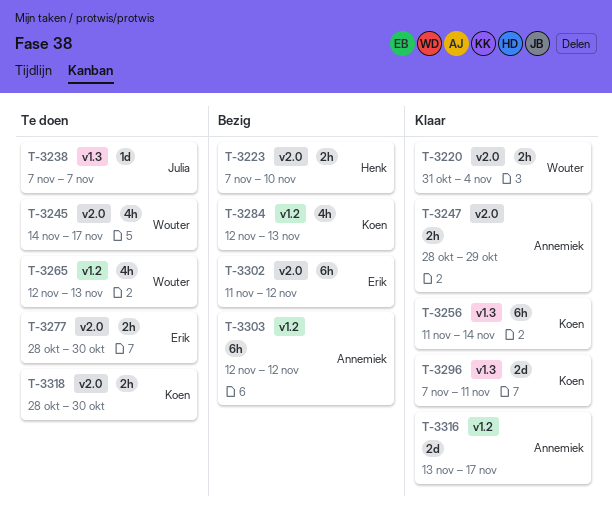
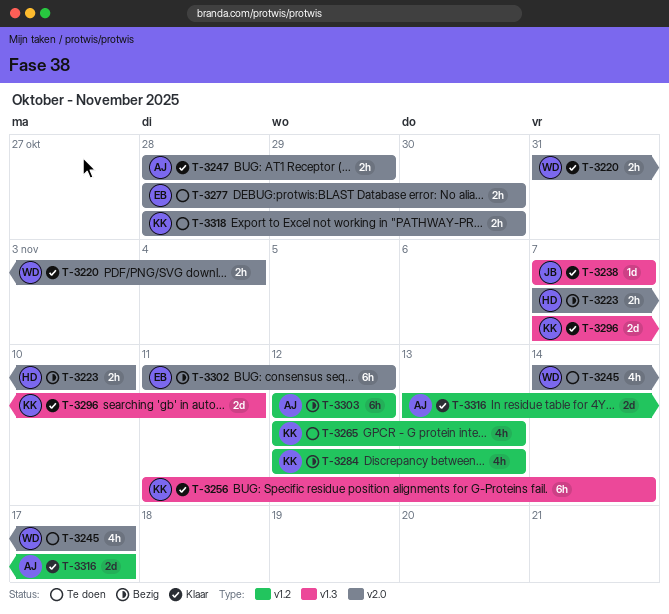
T-3238, status: Te doen -> Klaar
T-3265, owner: Wouter -> Koen

